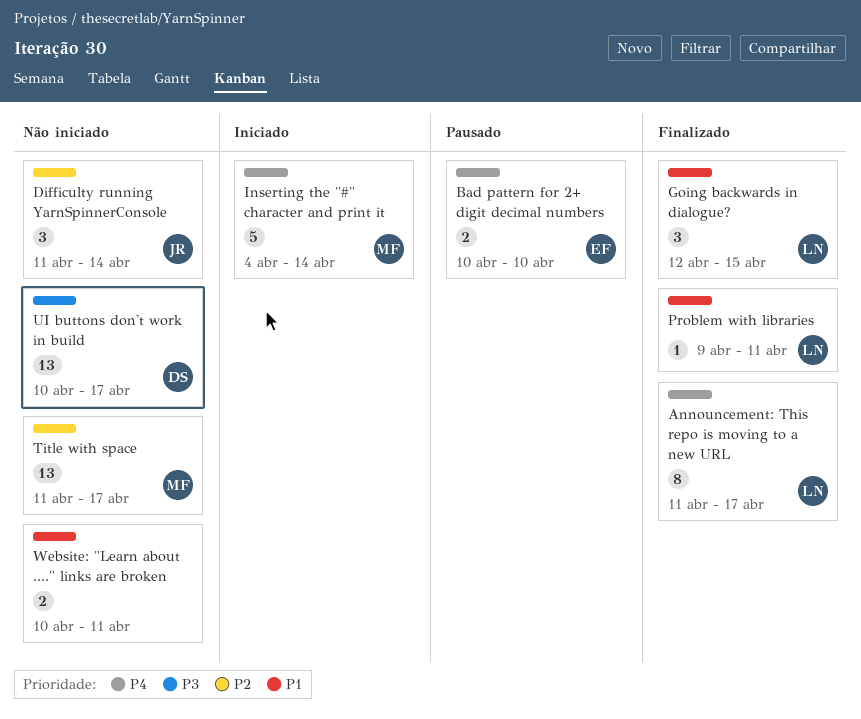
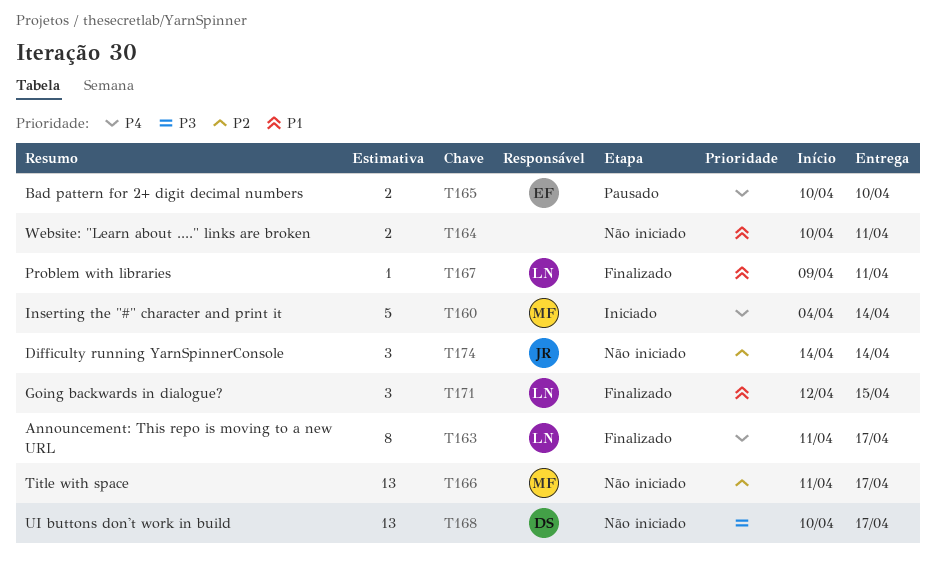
Difficulty running YarnSpinnerConsole, start: Apr 11 -> Apr 14

